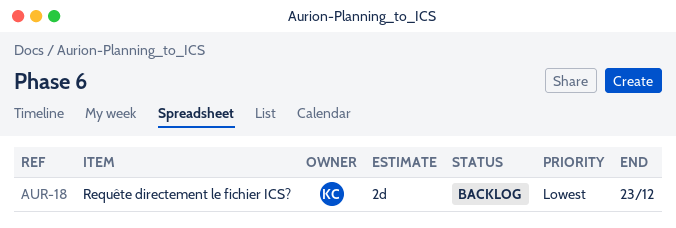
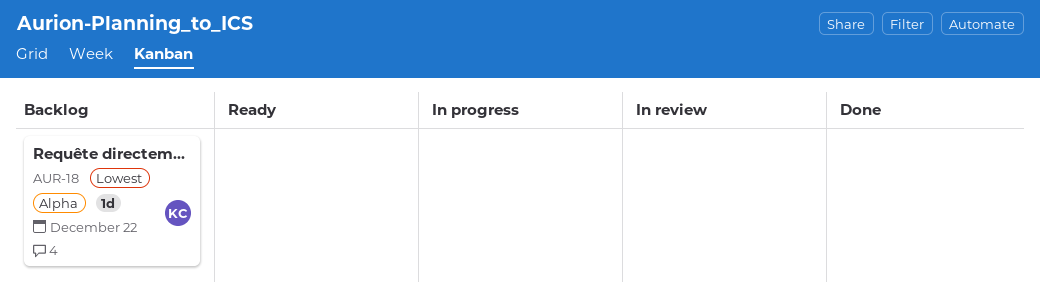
AUR-18, estimate: 2d -> 1d
AUR-18, due: Dec 23 -> Dec 22

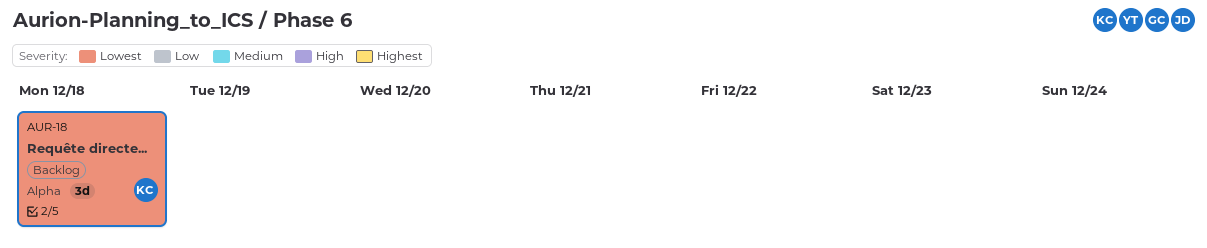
AUR-18, estimate: 1d -> 3d
AUR-18, due: Dec 22 -> Dec 18

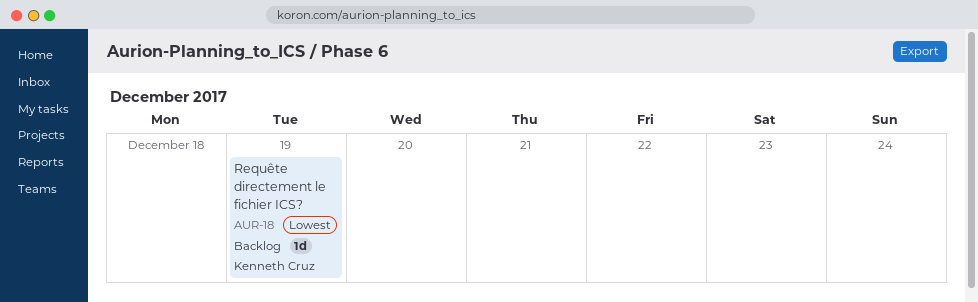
AUR-18, estimate: 3d -> 1d
AUR-18, due: Dec 18 -> Dec 19

